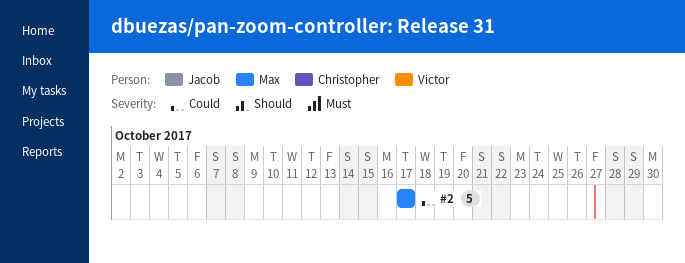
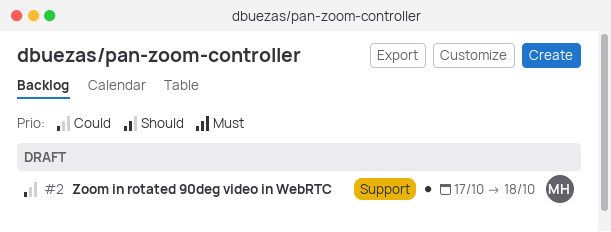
#2, estimate: 5 -> 1
#2, due: Oct 17 -> Oct 18

